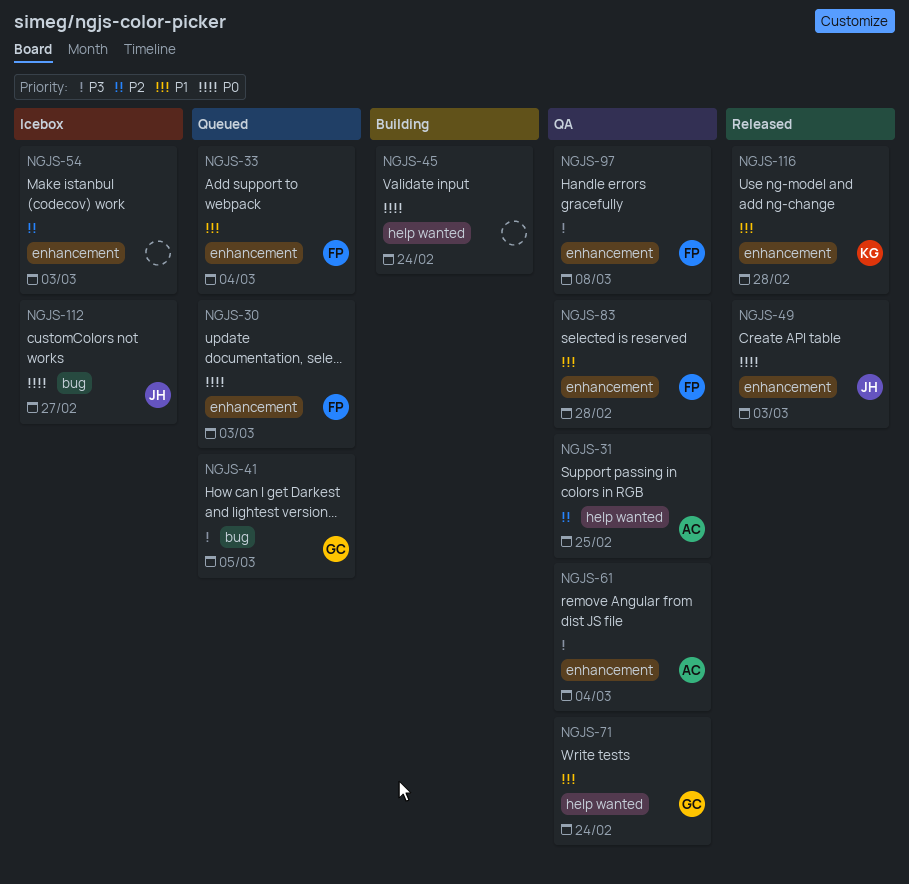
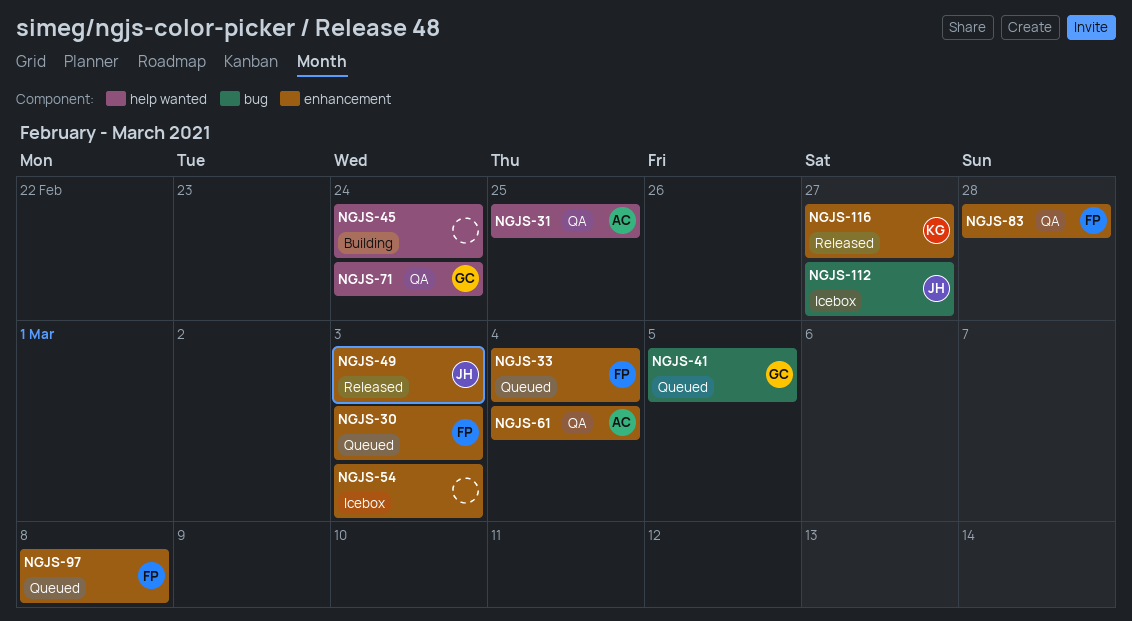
NGJS-97, status: QA -> Queued
NGJS-116, due: Feb 28 -> Feb 27

